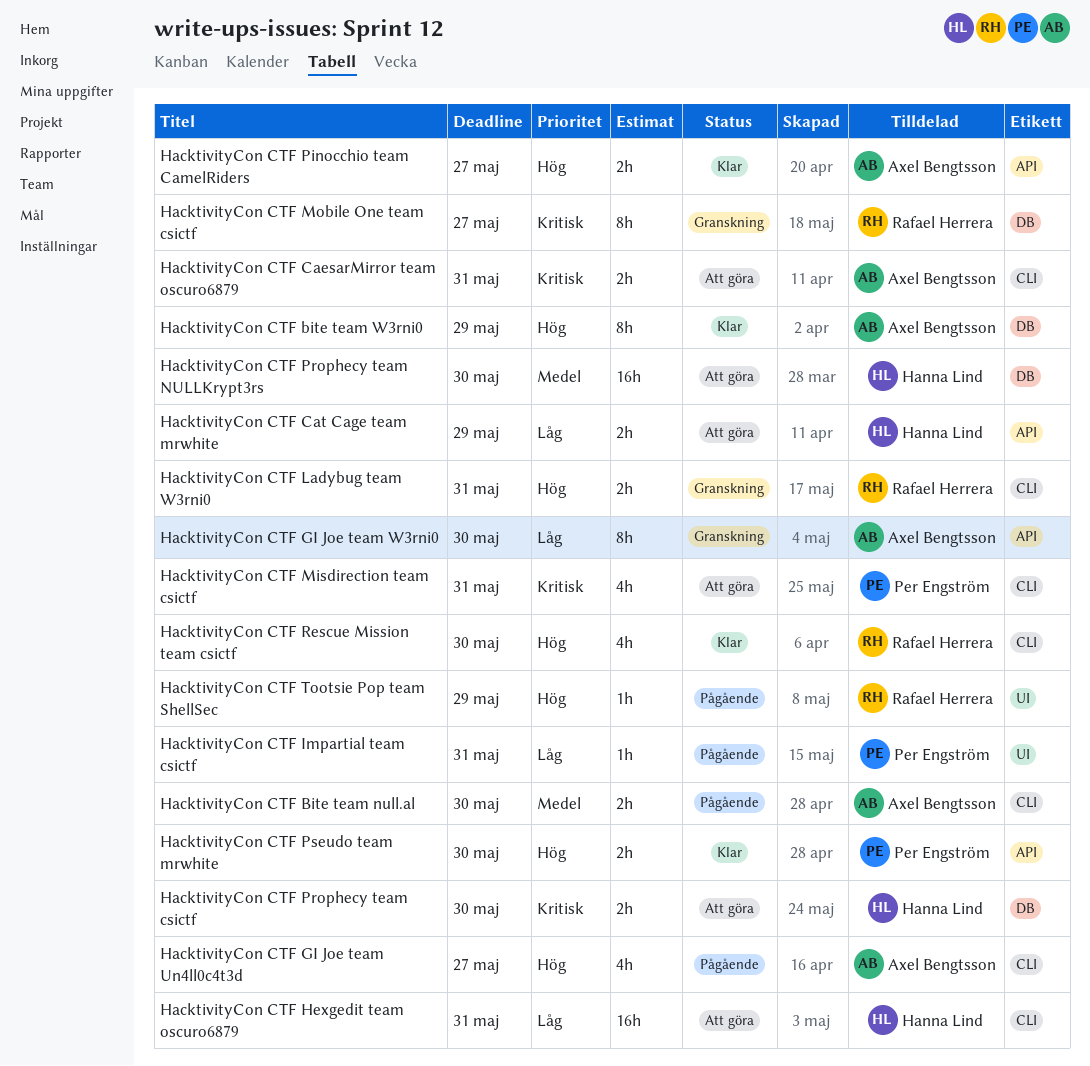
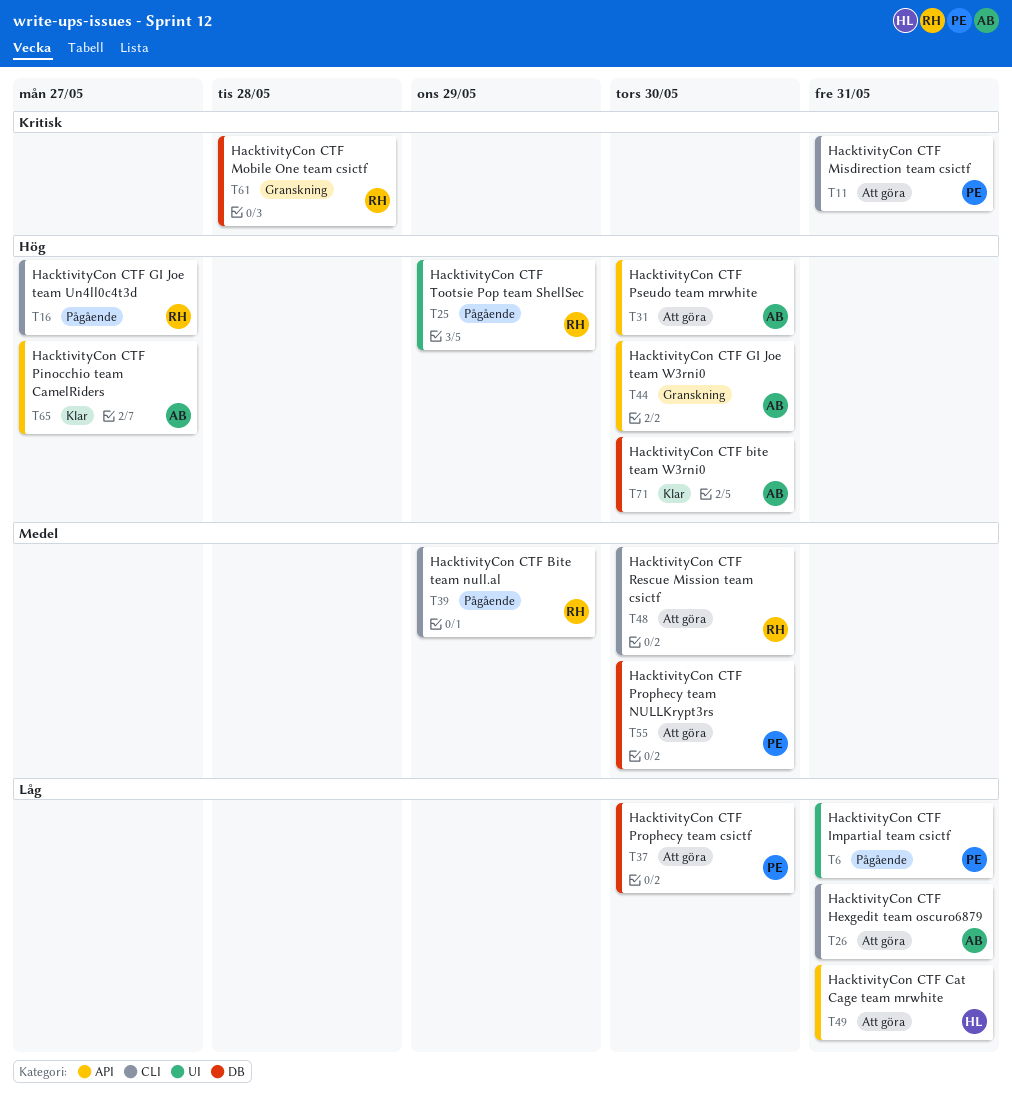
HacktivityCon CTF Bite team null.al, owner: Axel Bengtsson -> Rafael Herrera
HacktivityCon CTF Bite team null.al, due: May 30 -> May 29
HacktivityCon CTF bite team W3rni0, due: May 29 -> May 30
HacktivityCon CTF CaesarMirror team oscuro6879: present -> none
HacktivityCon CTF Cat Cage team mrwhite, due: May 29 -> May 31
HacktivityCon CTF GI Joe team Un4ll0c4t3d, owner: Axel Bengtsson -> Rafael Herrera
HacktivityCon CTF GI Joe team W3rni0, priority: Låg -> Hög
HacktivityCon CTF Hexgedit team oscuro6879, owner: Hanna Lind -> Axel Bengtsson
HacktivityCon CTF Ladybug team W3rni0: present -> none
HacktivityCon CTF Mobile One team csictf, due: May 27 -> May 28
HacktivityCon CTF Prophecy team csictf, owner: Hanna Lind -> Per Engström
HacktivityCon CTF Prophecy team csictf, priority: Kritisk -> Låg
HacktivityCon CTF Prophecy team NULLKrypt3rs, owner: Hanna Lind -> Per Engström
HacktivityCon CTF Pseudo team mrwhite, status: Klar -> Att göra
HacktivityCon CTF Pseudo team mrwhite, owner: Per Engström -> Axel Bengtsson
HacktivityCon CTF Rescue Mission team csictf, status: Klar -> Att göra
HacktivityCon CTF Rescue Mission team csictf, priority: Hög -> Medel

